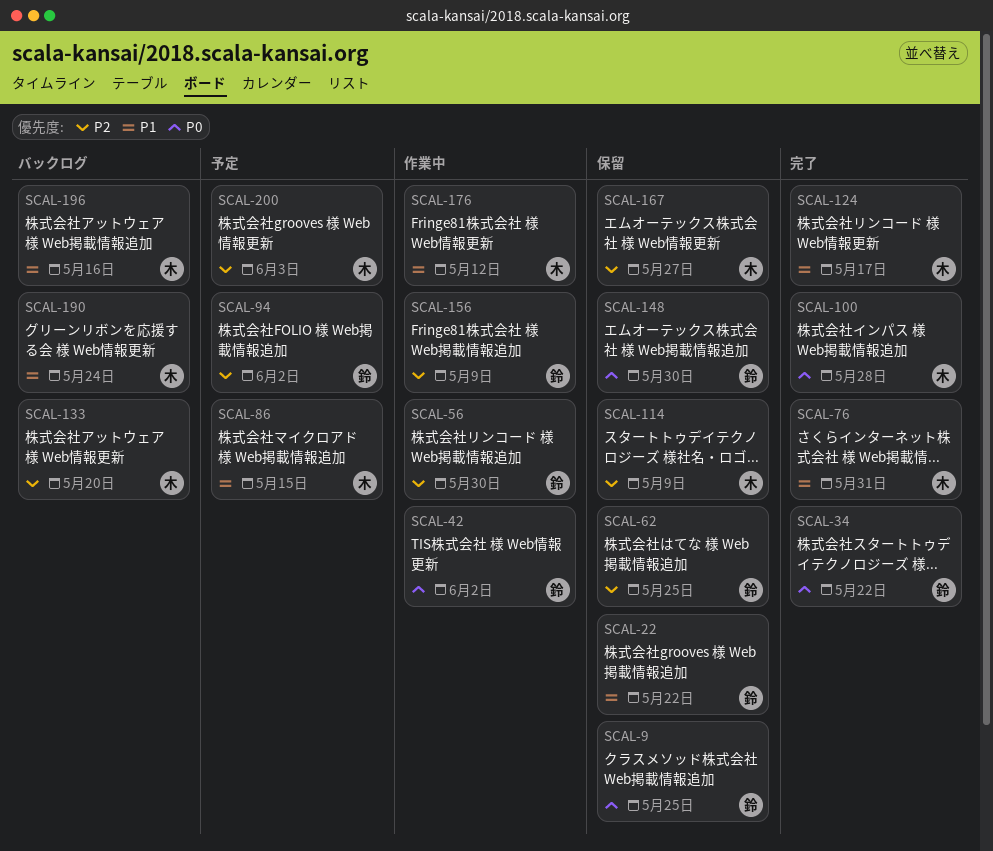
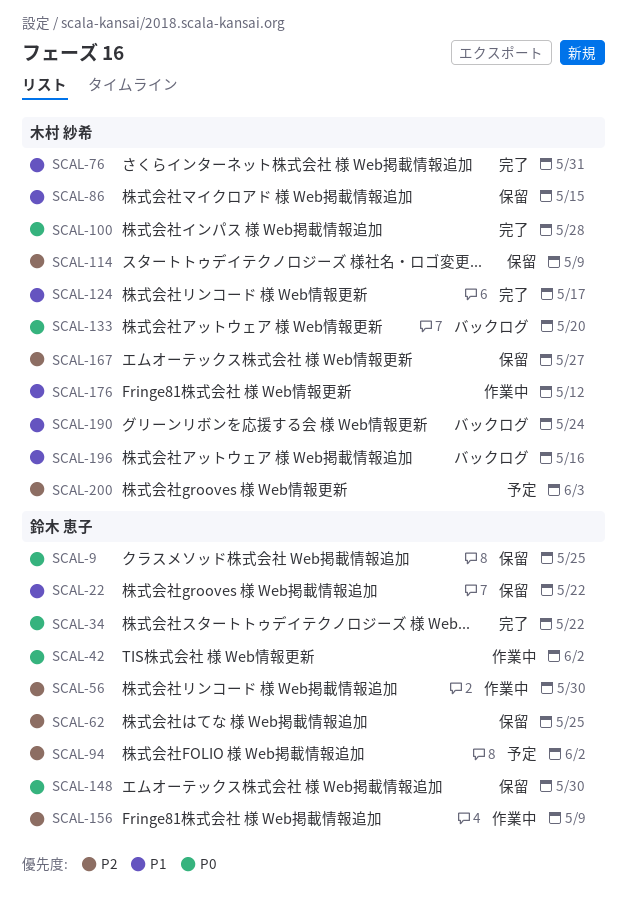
SCAL-86, status: 予定 -> 保留
SCAL-133, priority: P2 -> P0

